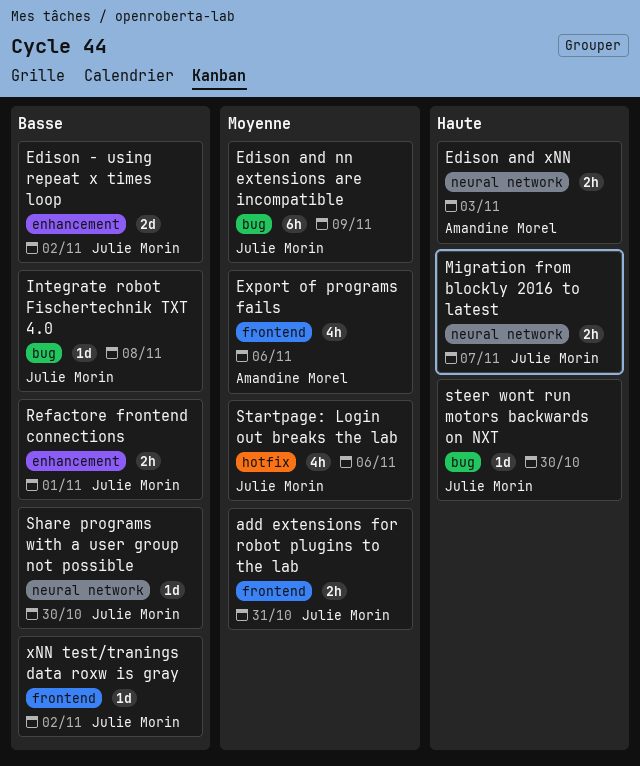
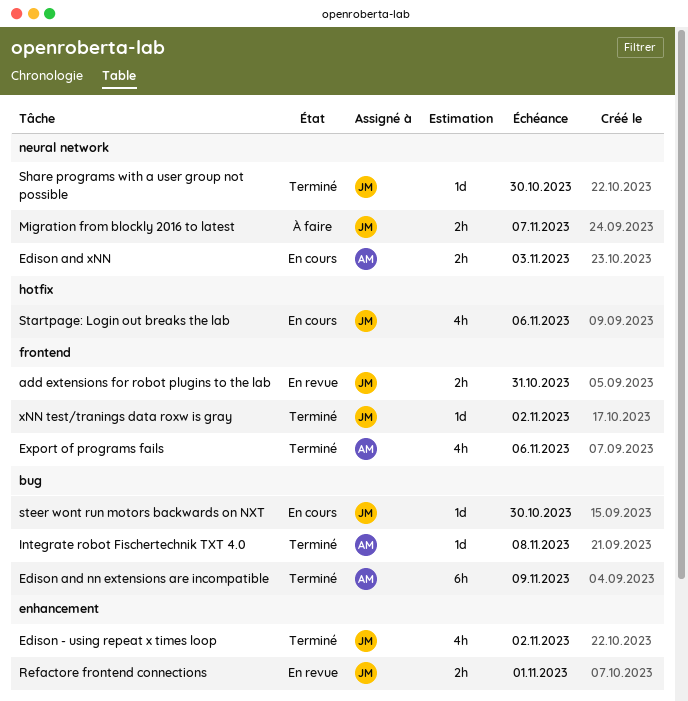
Edison - using repeat x times loop, estimate: 2d -> 4h
Edison and nn extensions are incompatible, owner: Julie Morin -> Amandine Morel
Integrate robot Fischertechnik TXT 4.0, owner: Julie Morin -> Amandine Morel

